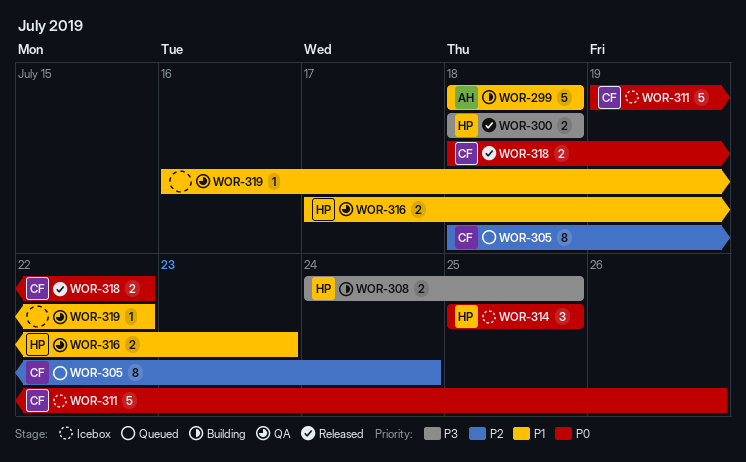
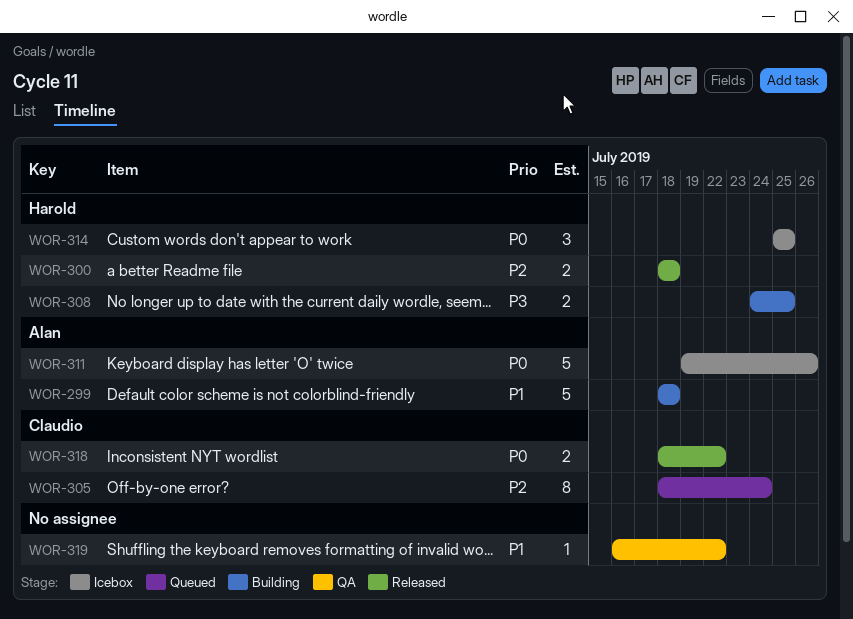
WOR-300, priority: P3 -> P2
WOR-311, owner: Claudio -> Alan
WOR-316: present -> none

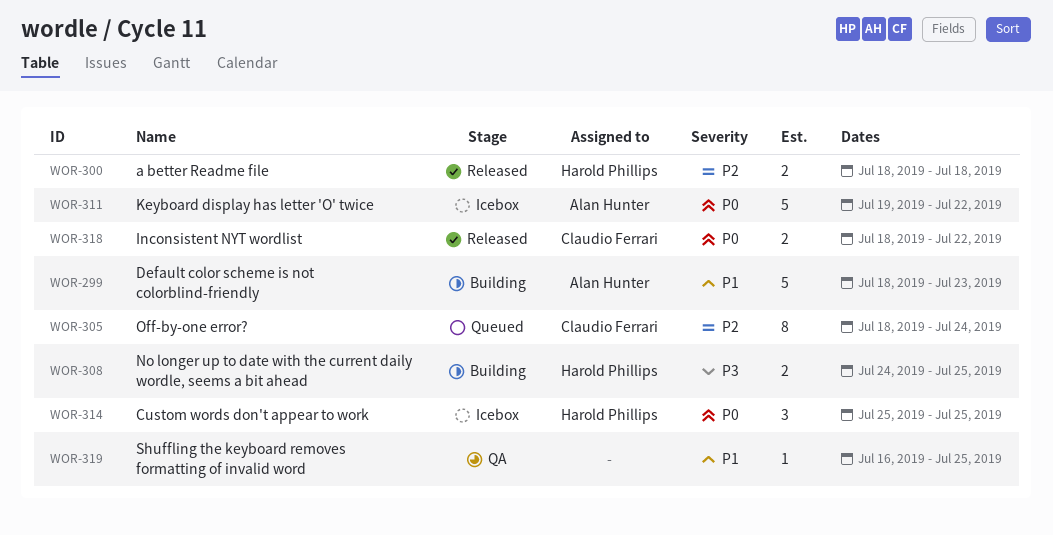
WOR-299, due: Jul 18 -> Jul 23
WOR-311, due: Jul 26 -> Jul 22
WOR-319, due: Jul 22 -> Jul 25

